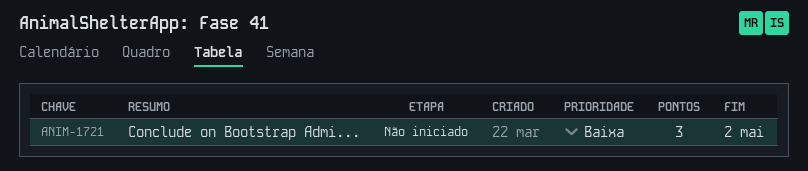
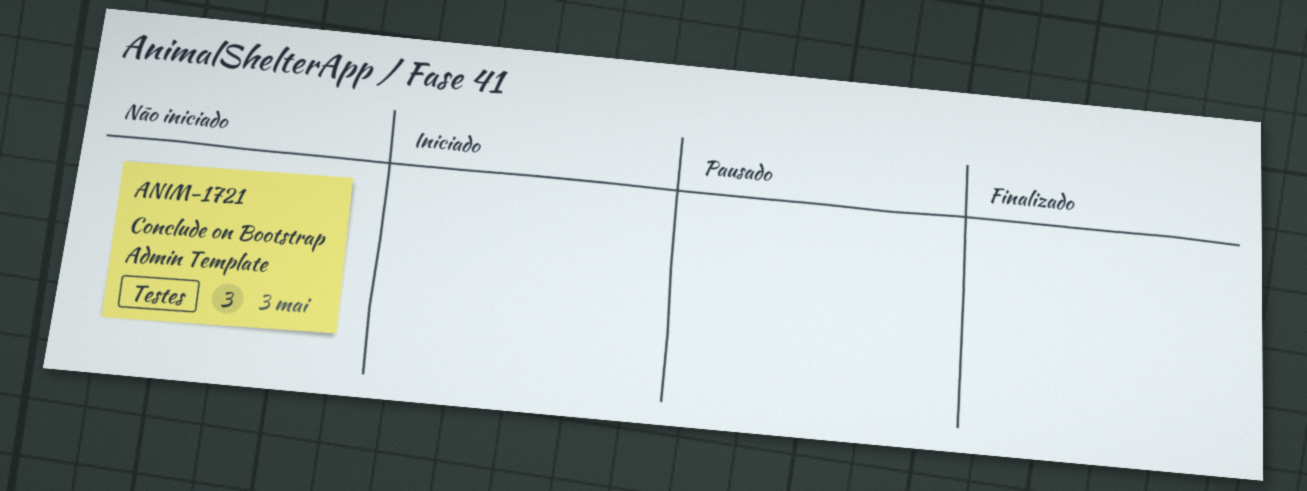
ANIM-1721, due: May 2 -> May 3

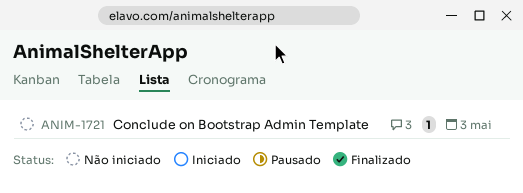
ANIM-1721, estimate: 3 -> 1

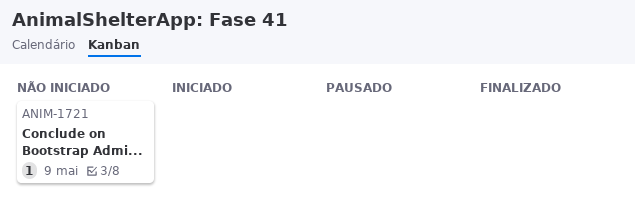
ANIM-1721, due: May 3 -> May 9

